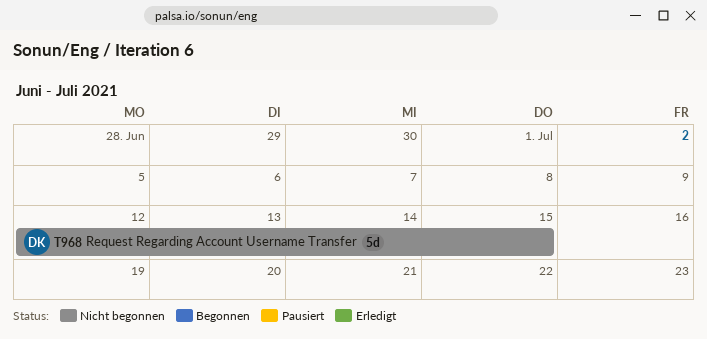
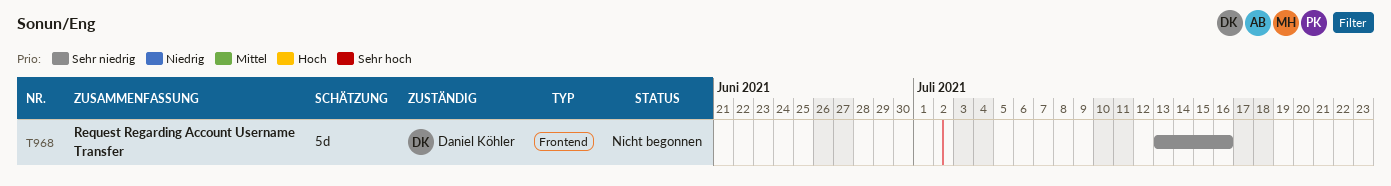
T968, start: Jul 12 -> Jul 13
T968, due: Jul 15 -> Jul 16

